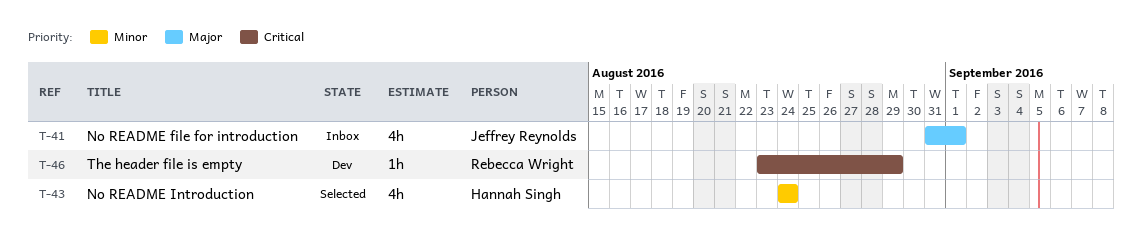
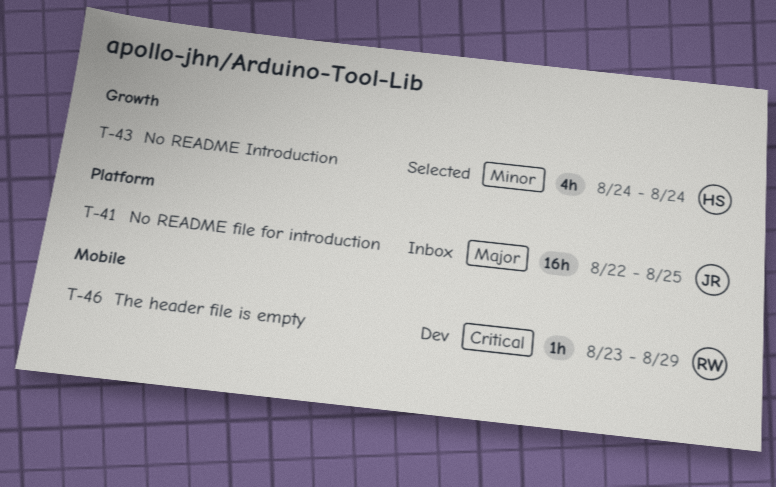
T-41, estimate: 4h -> 16h
T-41, start: Aug 31 -> Aug 22
T-41, due: Sep 1 -> Aug 25

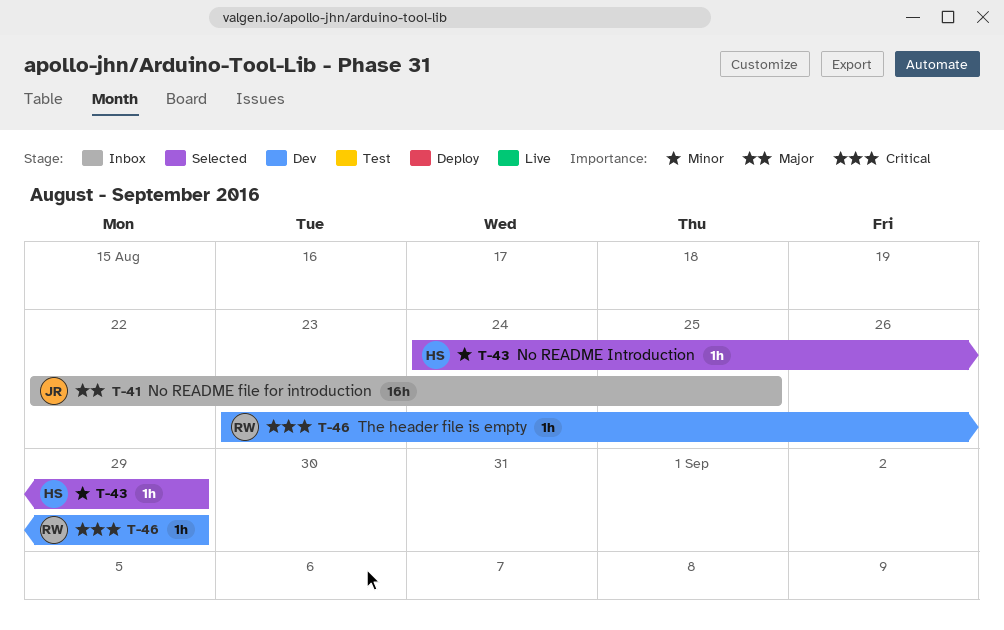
T-43, estimate: 4h -> 1h
T-43, due: Aug 24 -> Aug 29

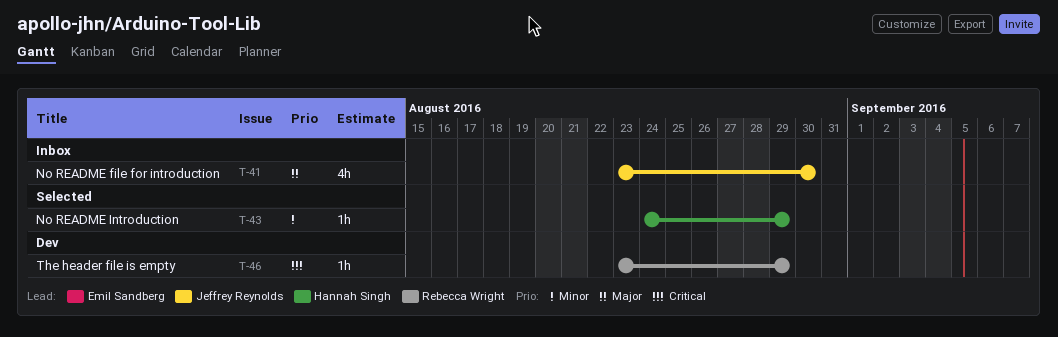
T-41, estimate: 16h -> 4h
T-41, start: Aug 22 -> Aug 23
T-41, due: Aug 25 -> Aug 30

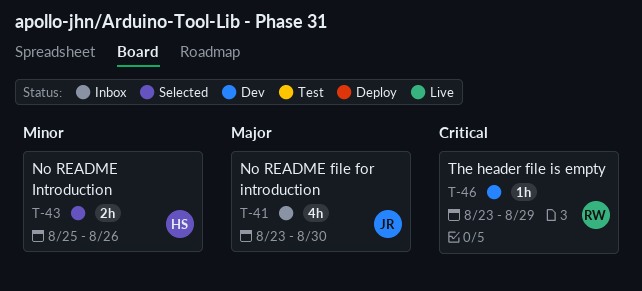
T-43, estimate: 1h -> 2h
T-43, start: Aug 24 -> Aug 25
T-43, due: Aug 29 -> Aug 26

